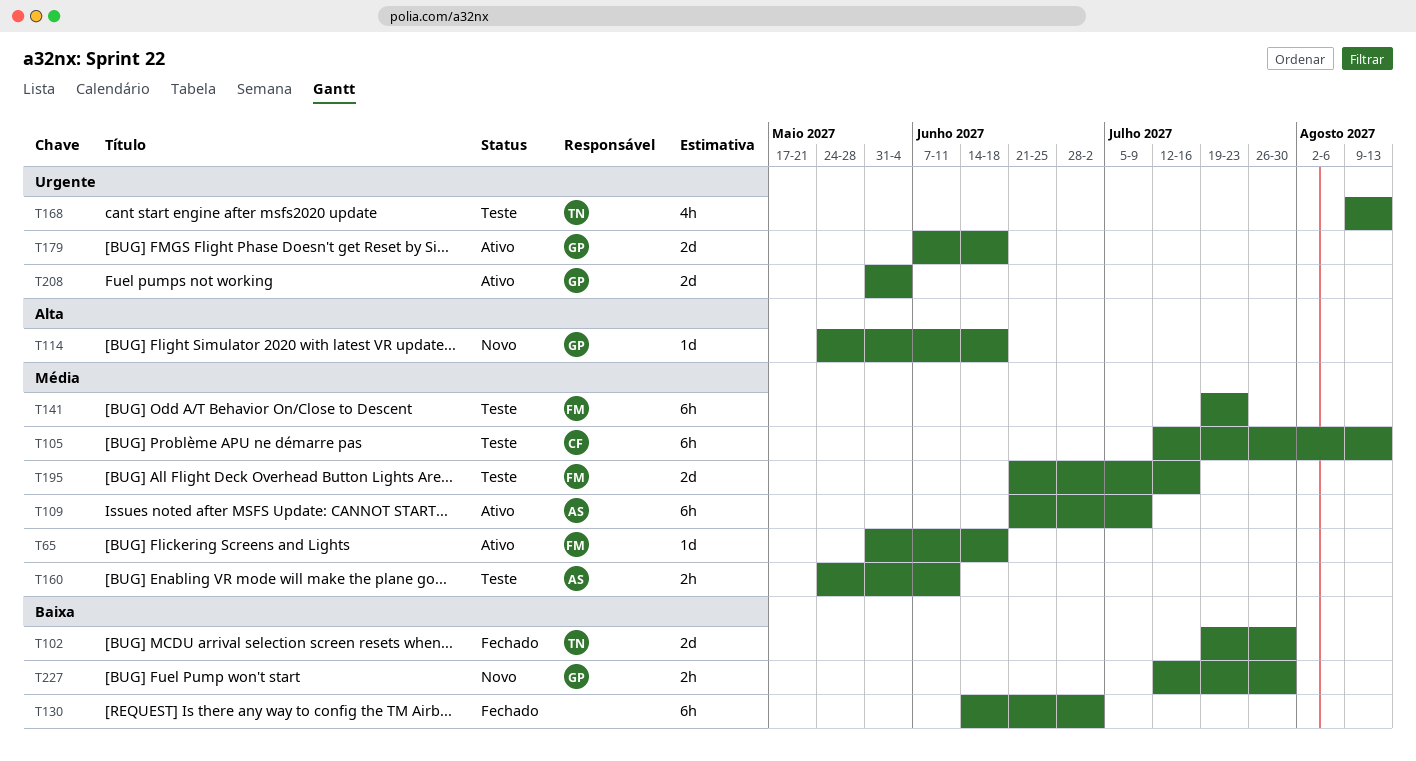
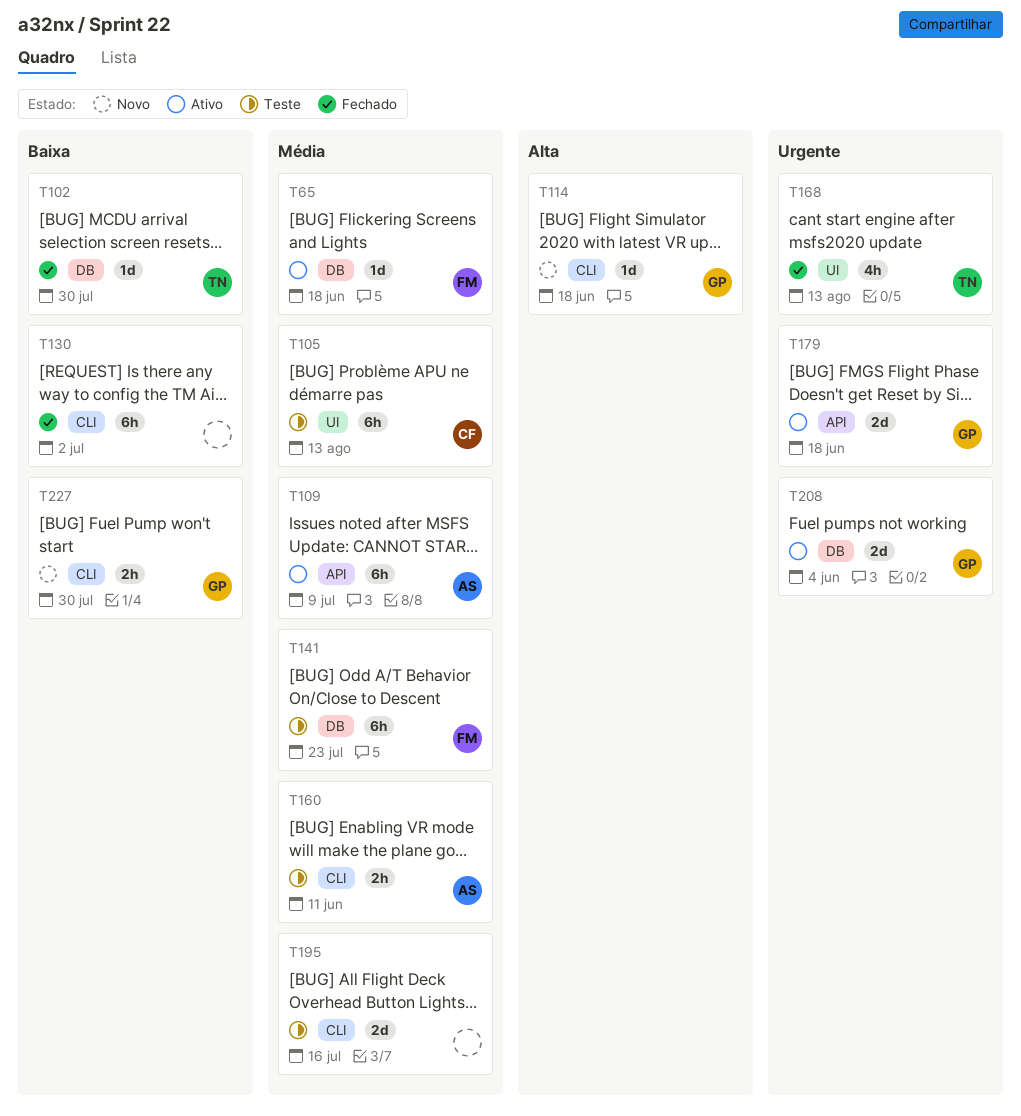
T102, estimate: 2d -> 1d
T168, status: Teste -> Fechado
T195, owner: FM -> none

